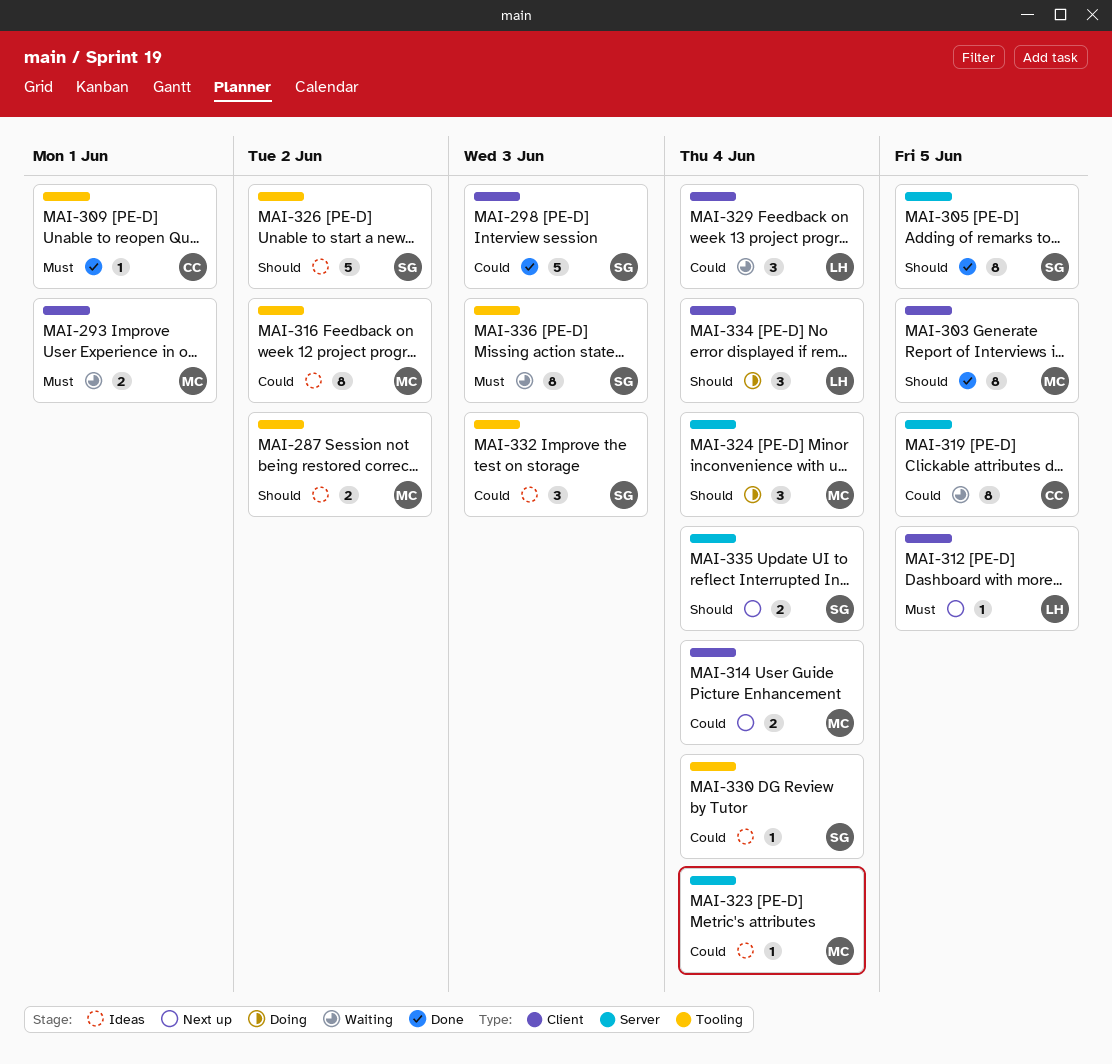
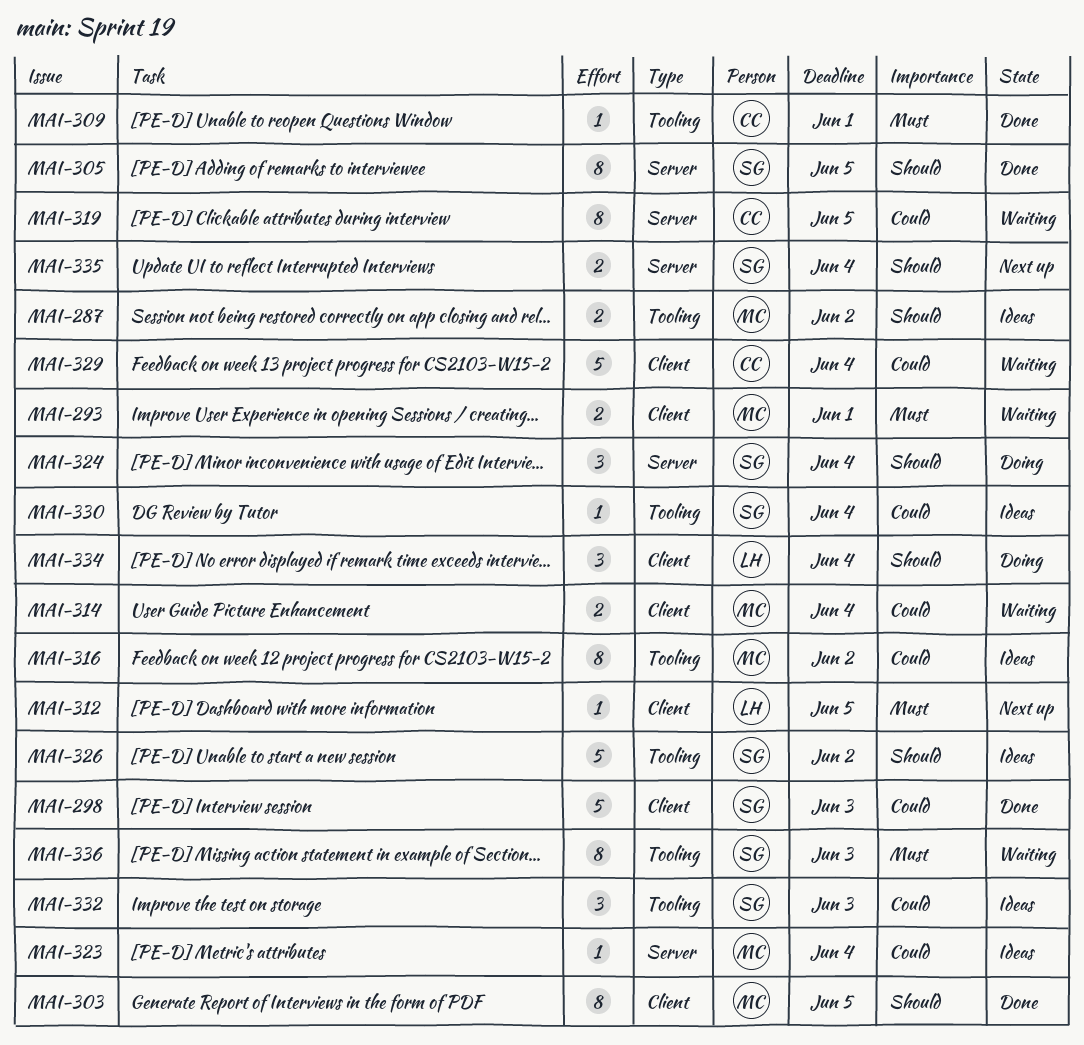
MAI-314, status: Next up -> Waiting
MAI-324, owner: MC -> SG
MAI-329, owner: LH -> CC
MAI-329, estimate: 3 -> 5

